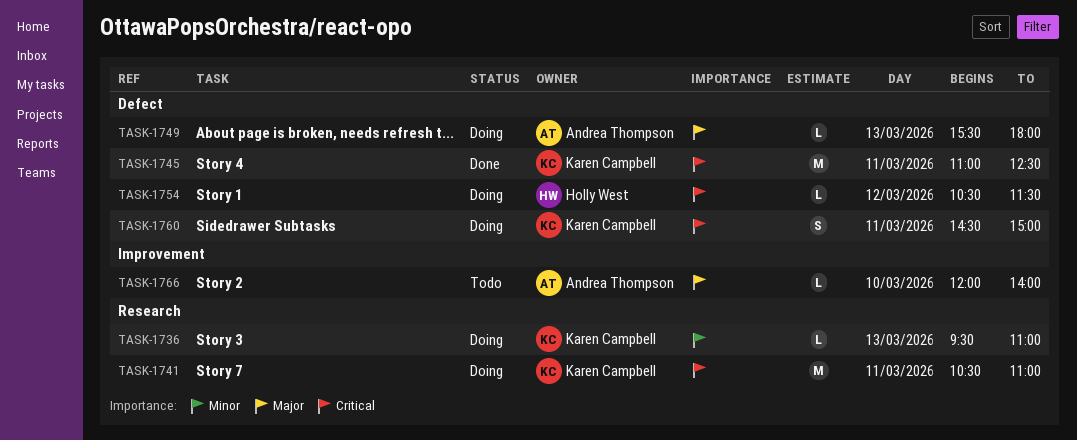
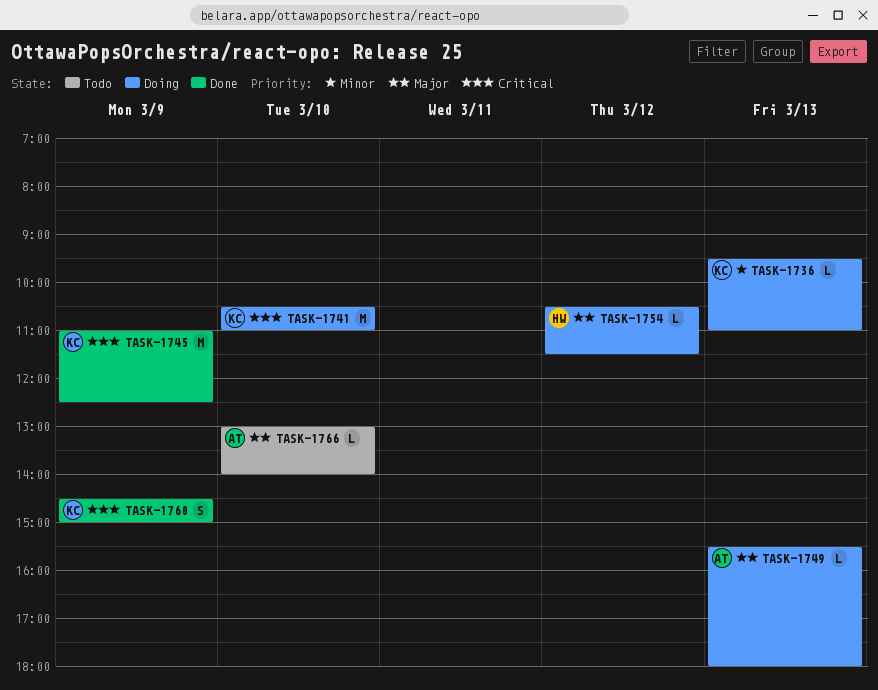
TASK-1741, day: Mar 11 -> Mar 10
TASK-1745, day: Mar 11 -> Mar 9
TASK-1754, priority: Critical -> Major
TASK-1760, status: Doing -> Done
TASK-1760, day: Mar 11 -> Mar 9
TASK-1766, begins: 12:00 -> 13:00

